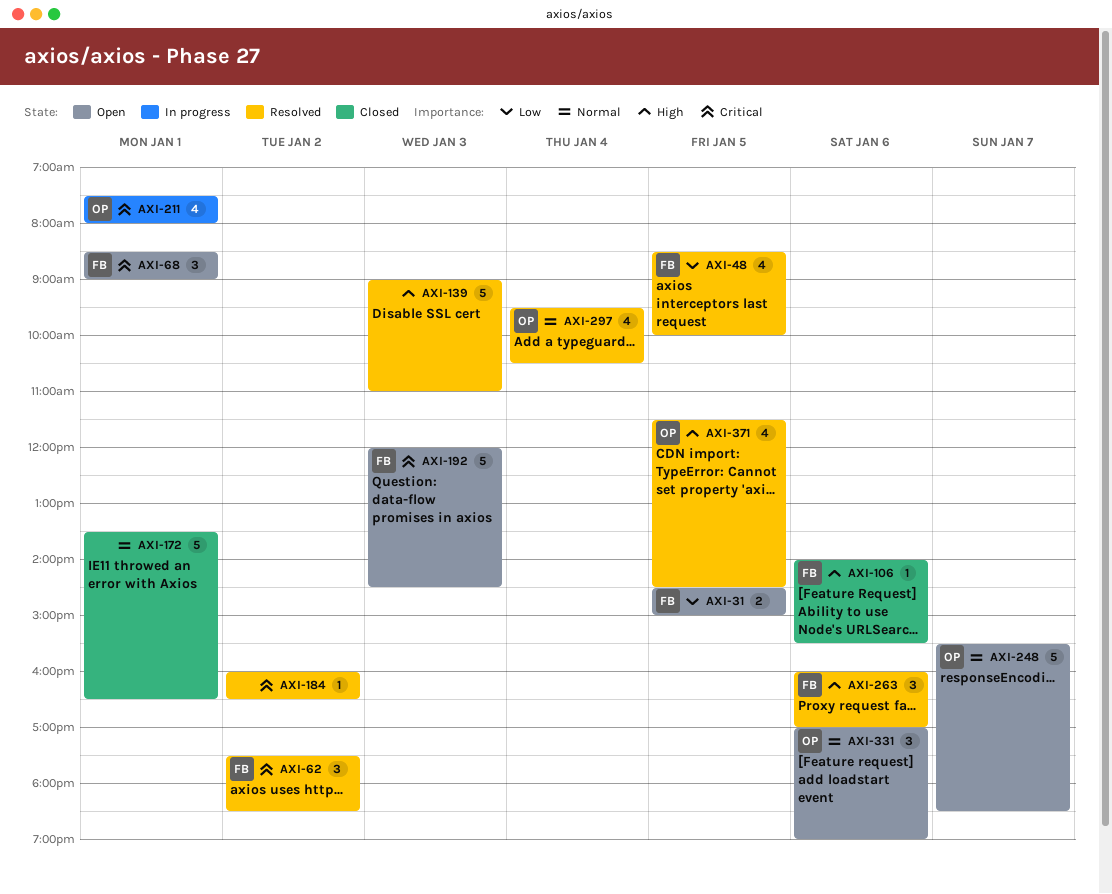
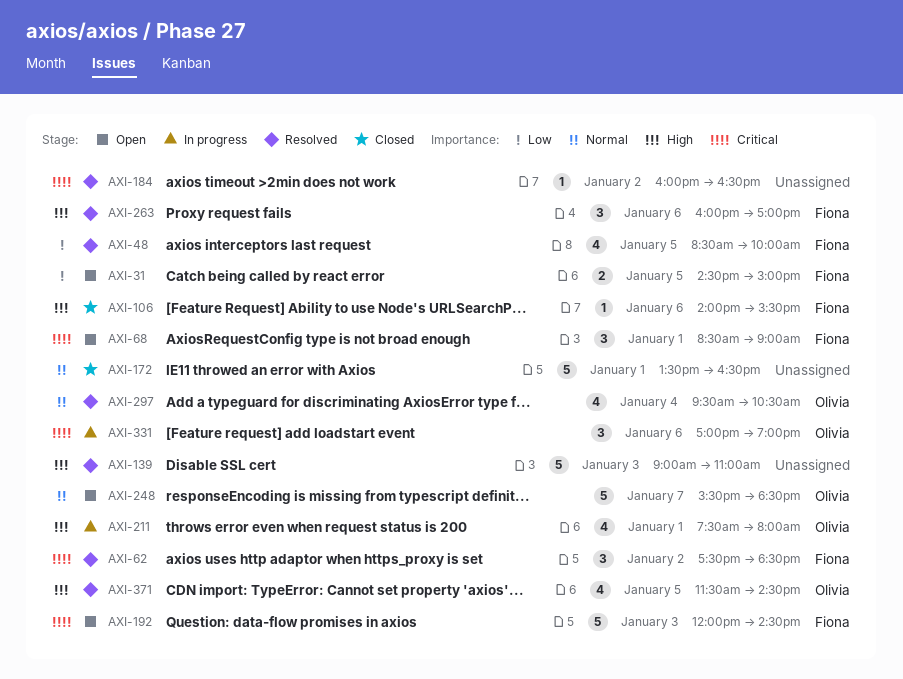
AXI-211, priority: Critical -> High
AXI-331, status: Open -> In progress
AXI-331, priority: Normal -> Critical

